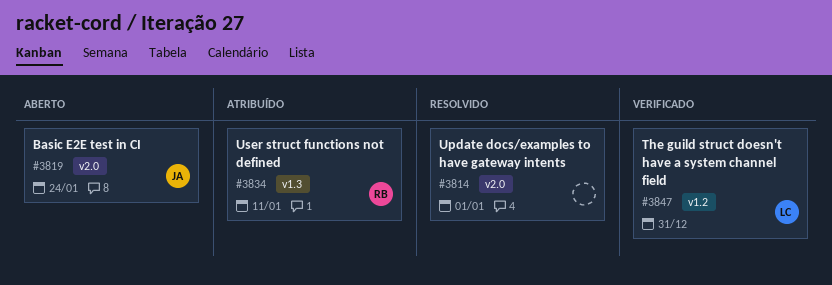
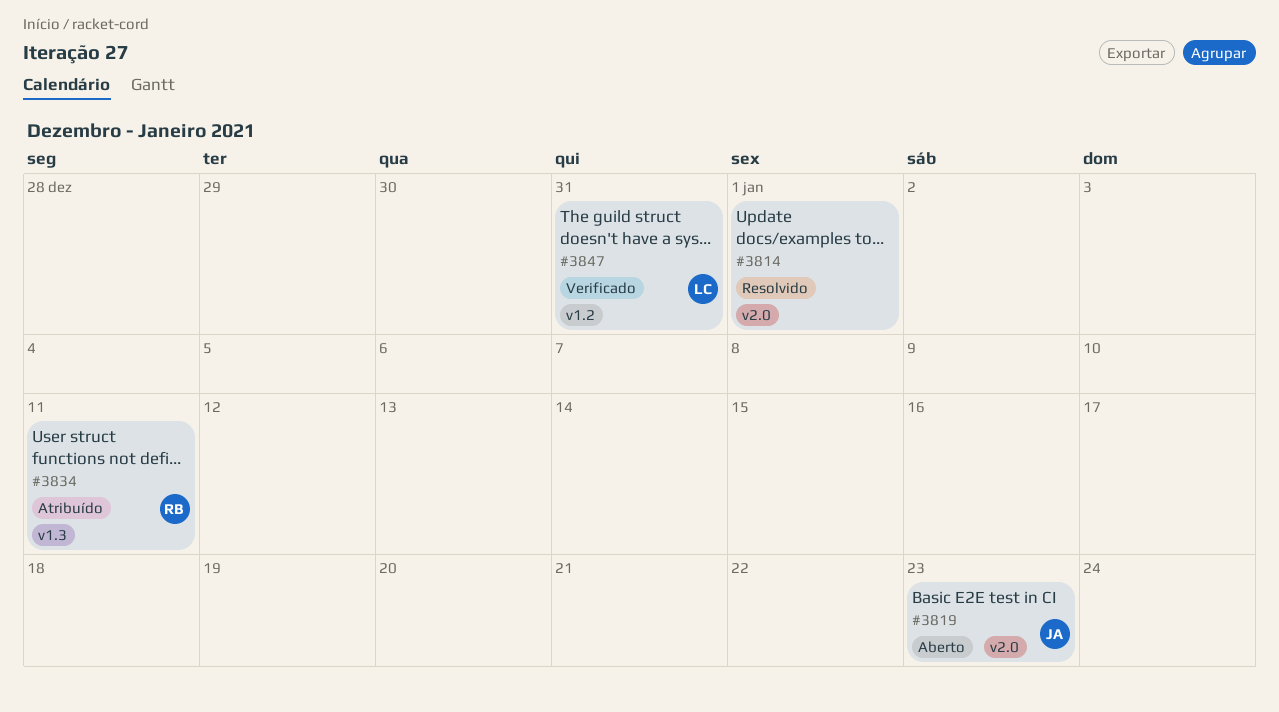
#3819, due: Jan 24 -> Jan 23

